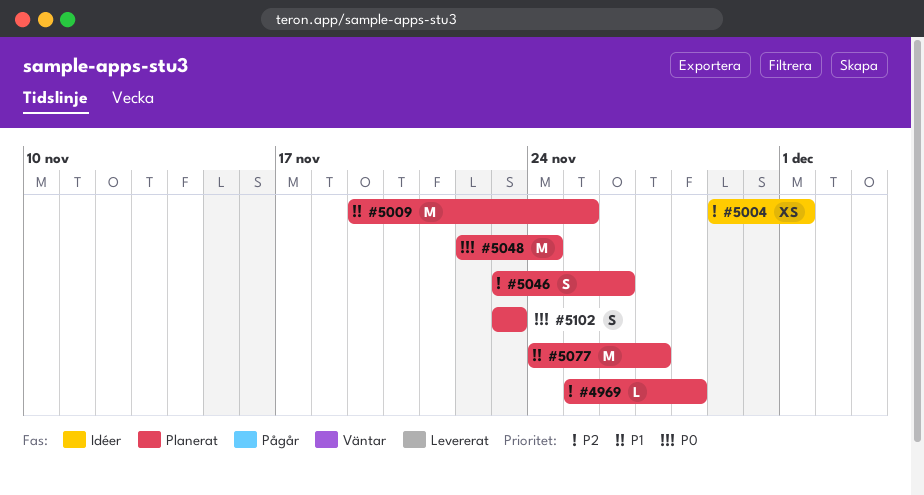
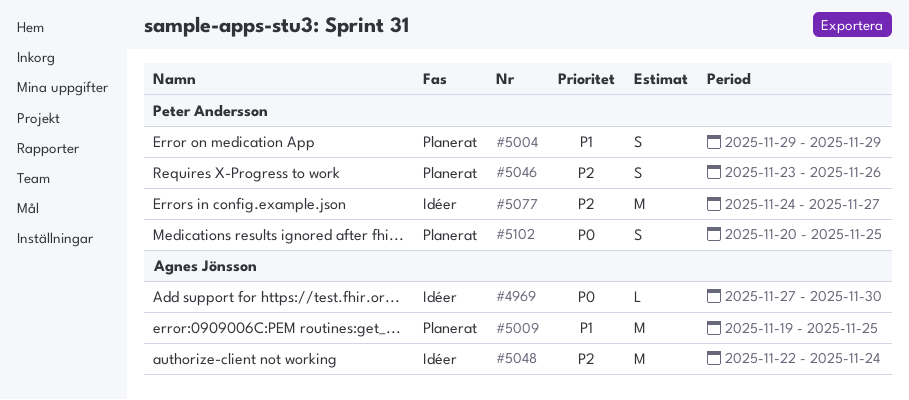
#4969, status: Planerat -> Idéer
#4969, priority: P2 -> P0
#4969, start: Nov 25 -> Nov 27
#4969, due: Nov 28 -> Nov 30
#5004, status: Idéer -> Planerat
#5004, priority: P2 -> P1
#5004, estimate: XS -> S
#5004, due: Dec 1 -> Nov 29
#5048, status: Planerat -> Idéer
#5048, priority: P0 -> P2
#5077, status: Planerat -> Idéer
#5077, priority: P1 -> P2
#5102, start: Nov 23 -> Nov 20
#5102, due: Nov 23 -> Nov 25

